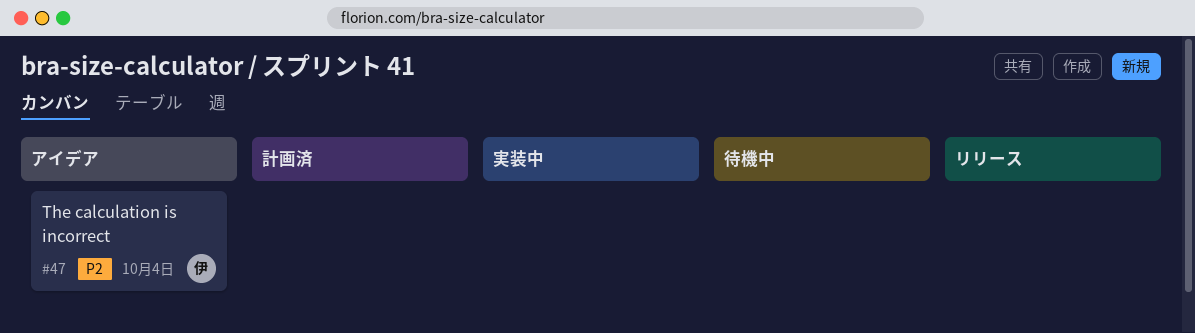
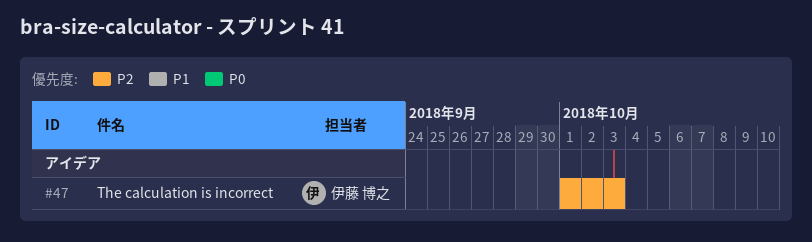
#47, due: Oct 4 -> Oct 3

